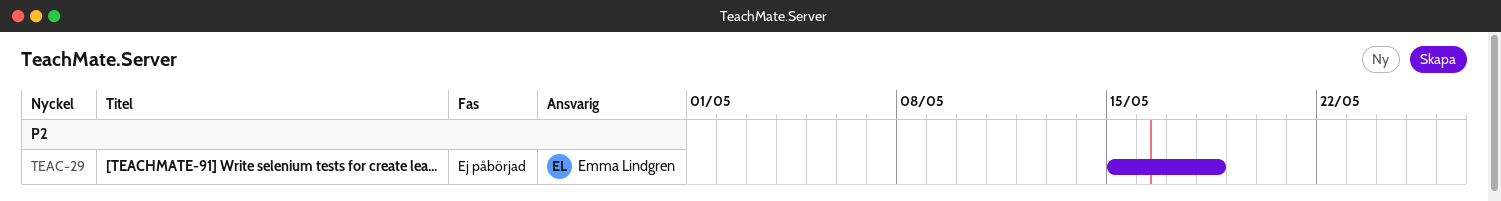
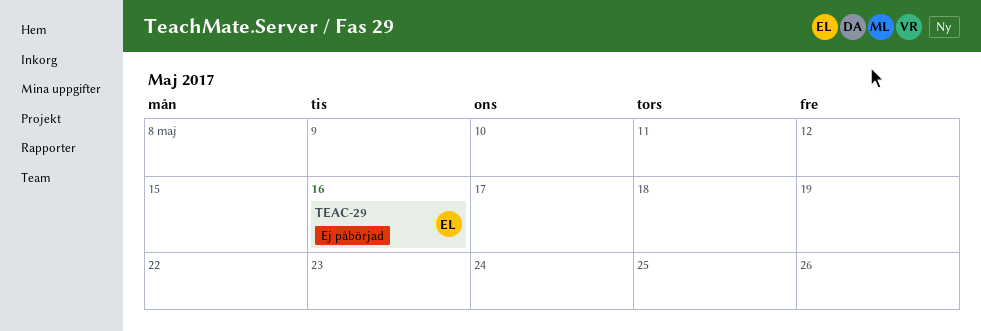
TEAC-29, due: May 18 -> May 16

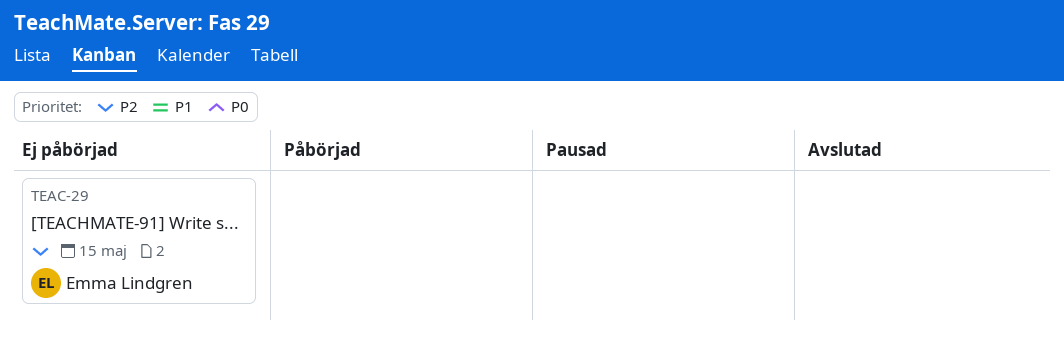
TEAC-29, due: May 16 -> May 15

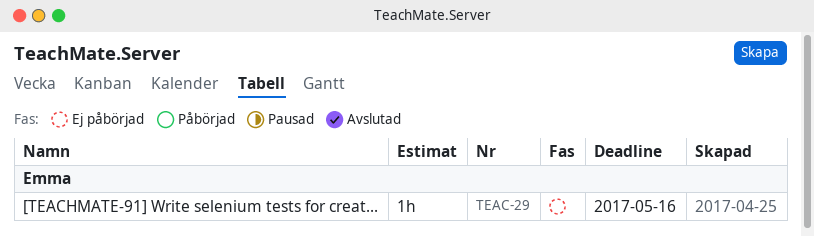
TEAC-29, due: May 15 -> May 16

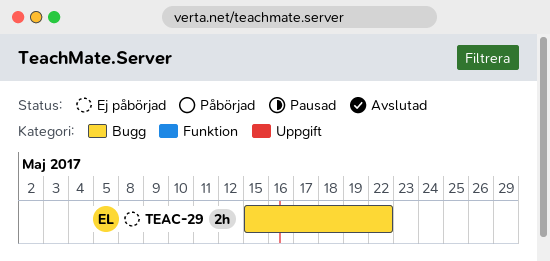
TEAC-29, estimate: 1h -> 2h
TEAC-29, due: May 16 -> May 22

